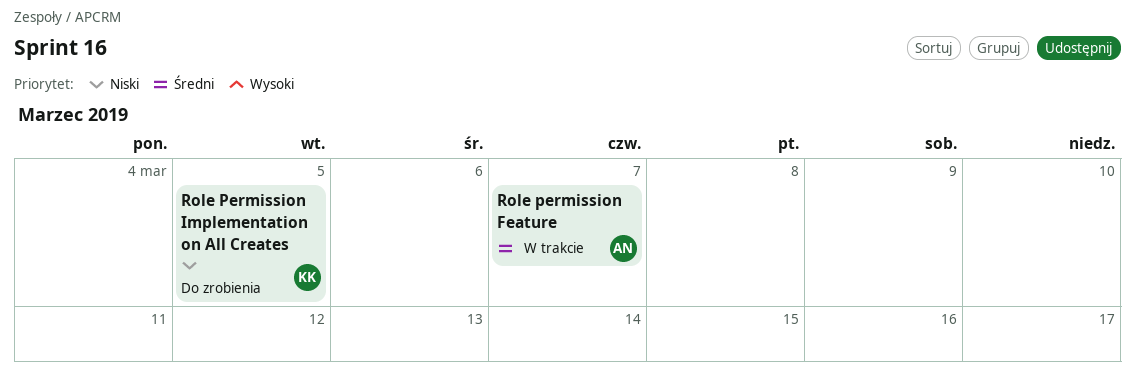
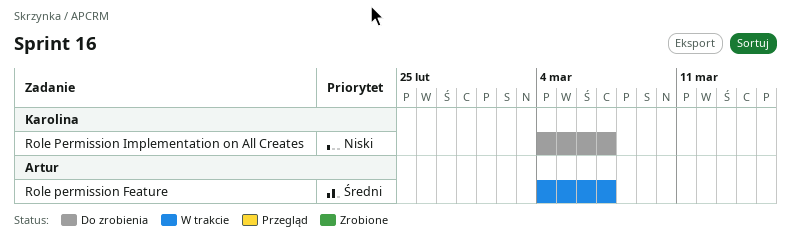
Role Permission Implementation on All Creates, due: Mar 5 -> Mar 7

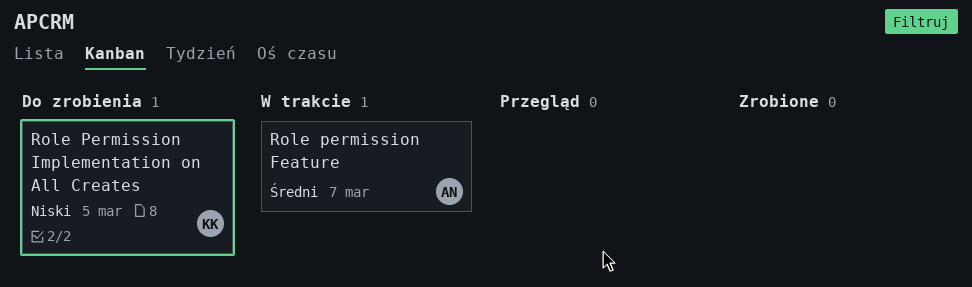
Role Permission Implementation on All Creates, due: Mar 7 -> Mar 5

